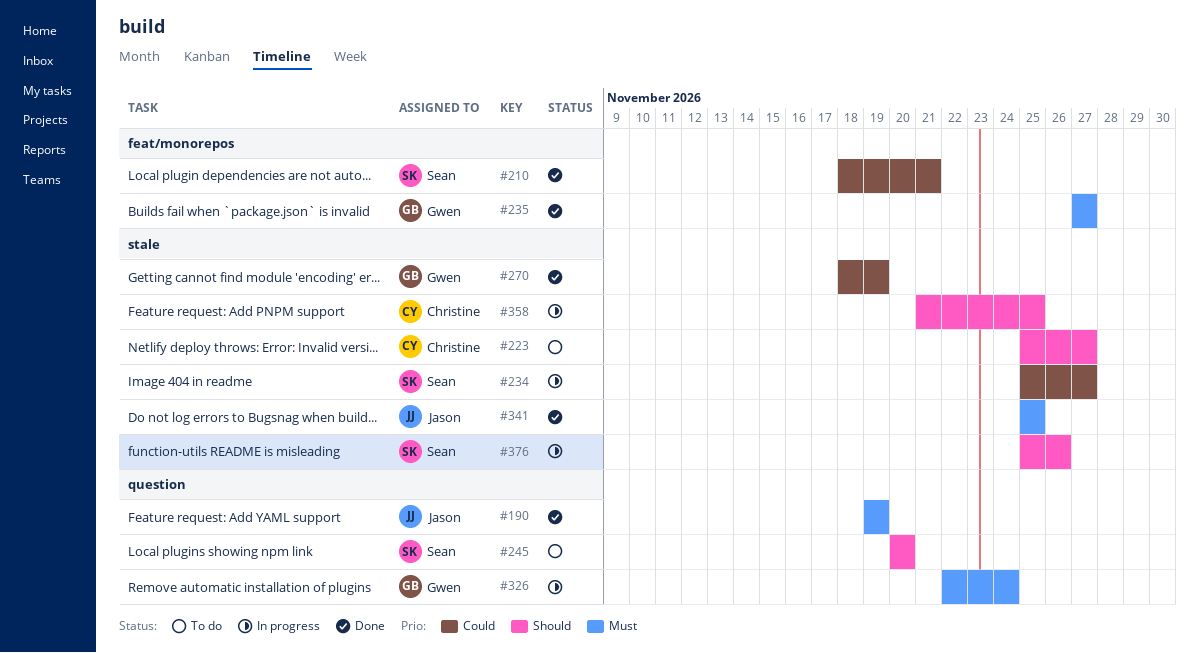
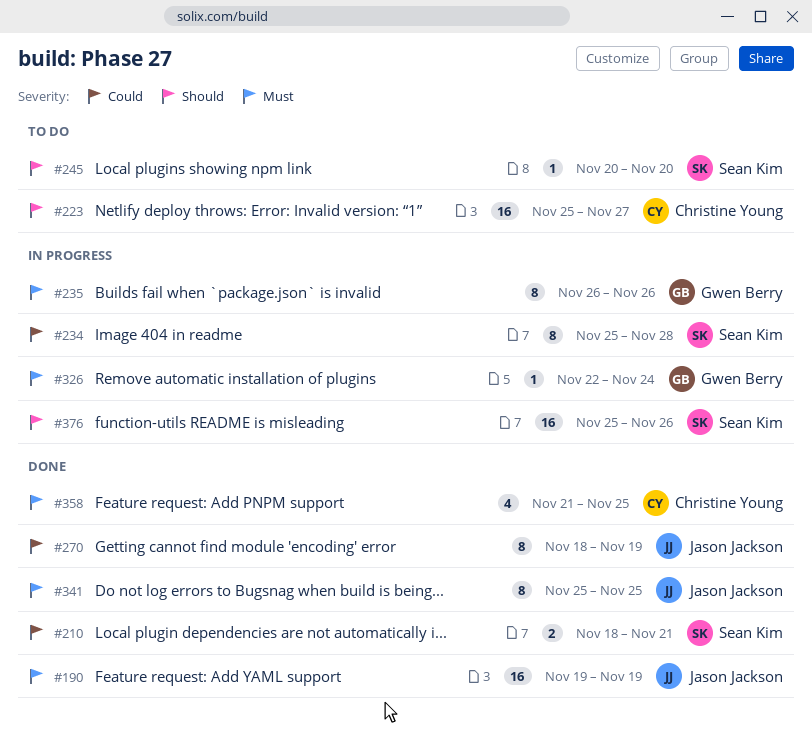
#234, due: Nov 27 -> Nov 28
#235, status: Done -> In progress
#235, start: Nov 27 -> Nov 26
#235, due: Nov 27 -> Nov 26
#270, owner: Gwen Berry -> Jason Jackson
#358, status: In progress -> Done
#358, priority: Should -> Must

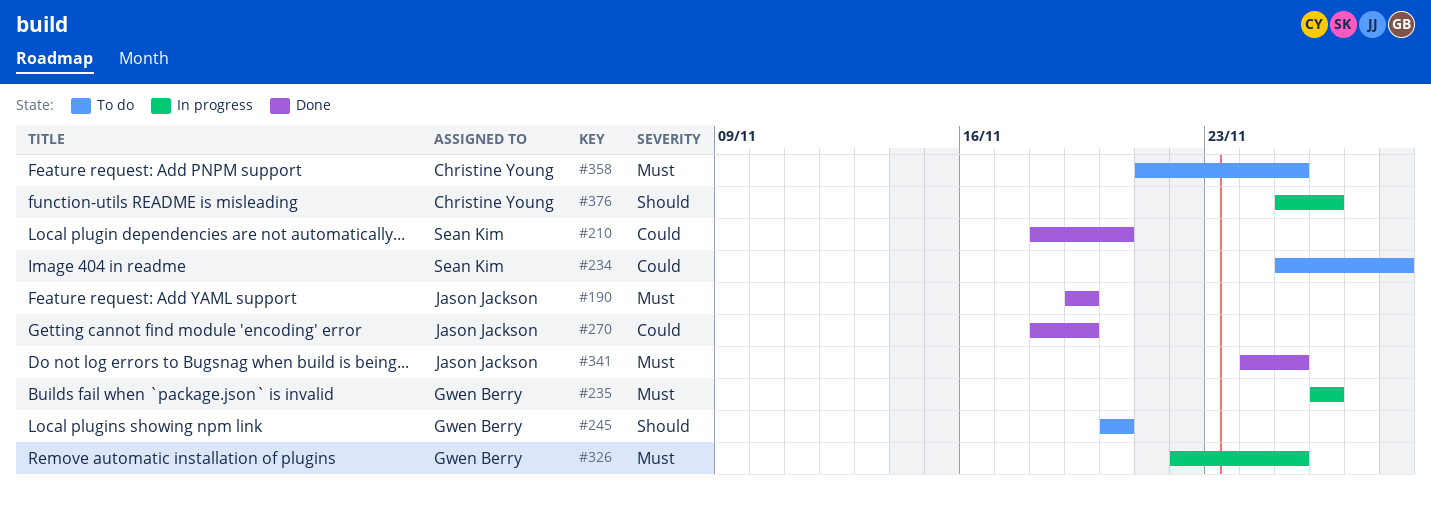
#210, due: Nov 21 -> Nov 20
#223: present -> none
#234, status: In progress -> To do
#245, owner: Sean Kim -> Gwen Berry
#326, due: Nov 24 -> Nov 25
#341, start: Nov 25 -> Nov 24
#358, status: Done -> To do
#376, owner: Sean Kim -> Christine Young

